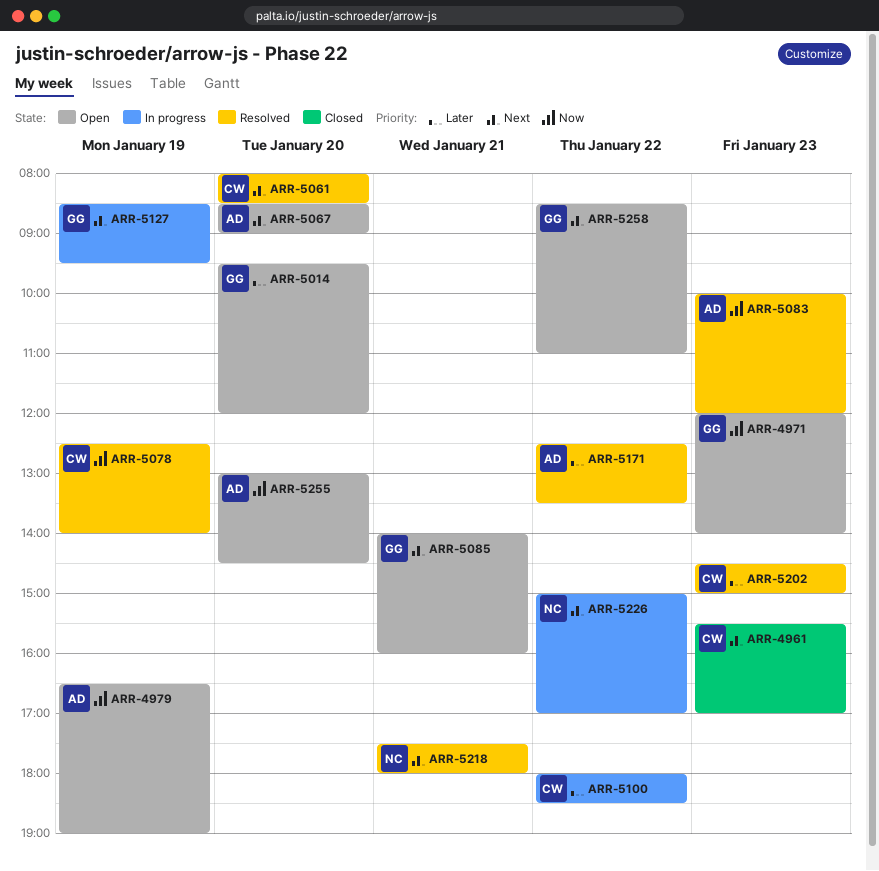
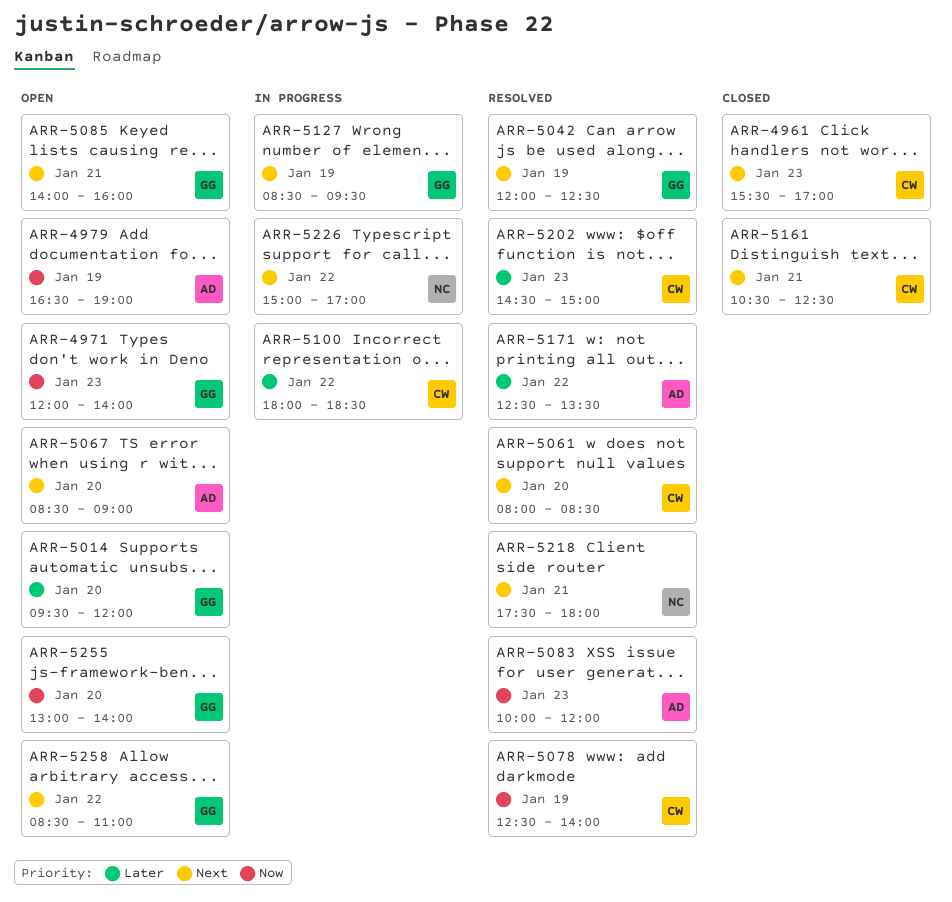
ARR-5042: none -> present
ARR-5161: none -> present
ARR-5255, owner: AD -> GG
ARR-5255, ends: 14:30 -> 14:00

